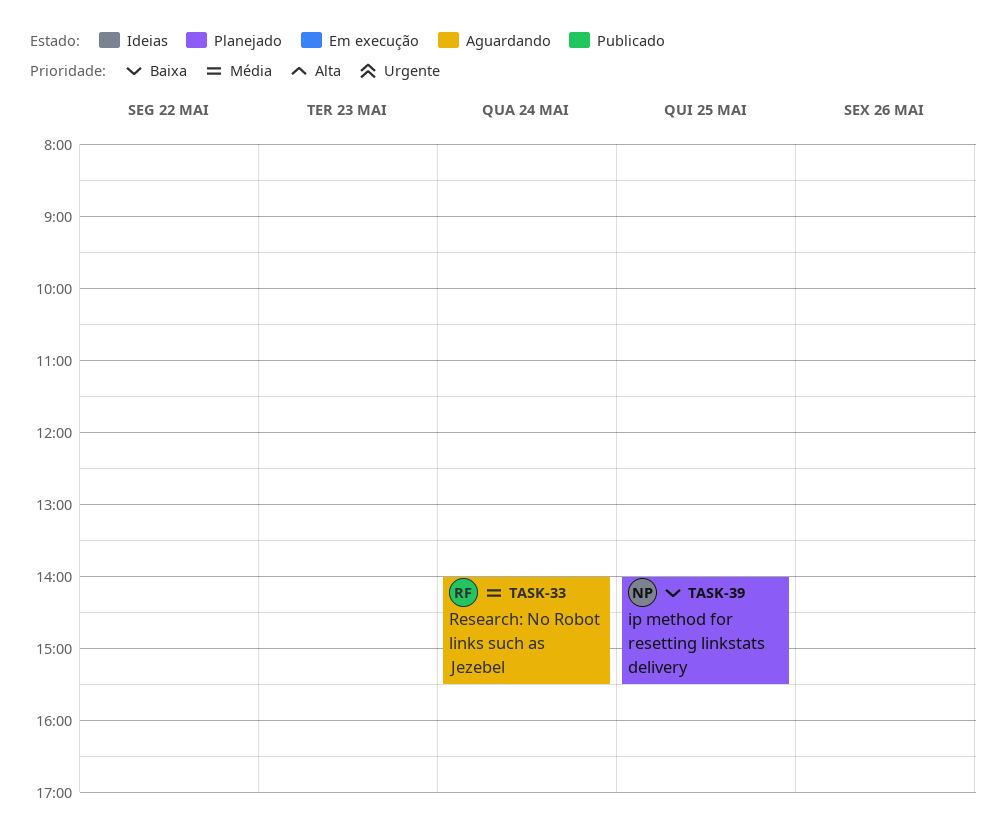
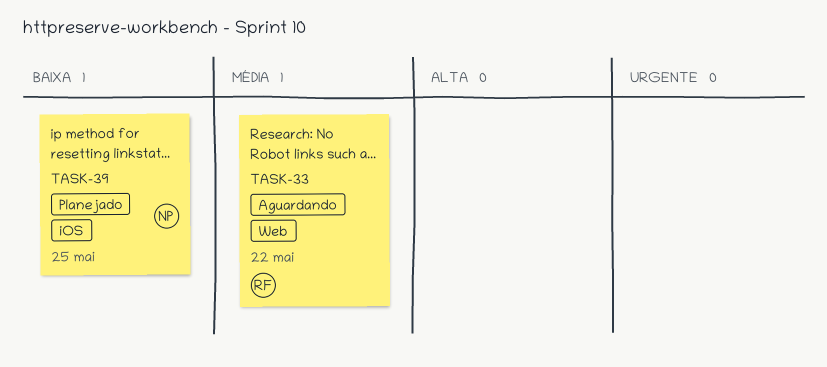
TASK-33, day: May 24 -> May 22

